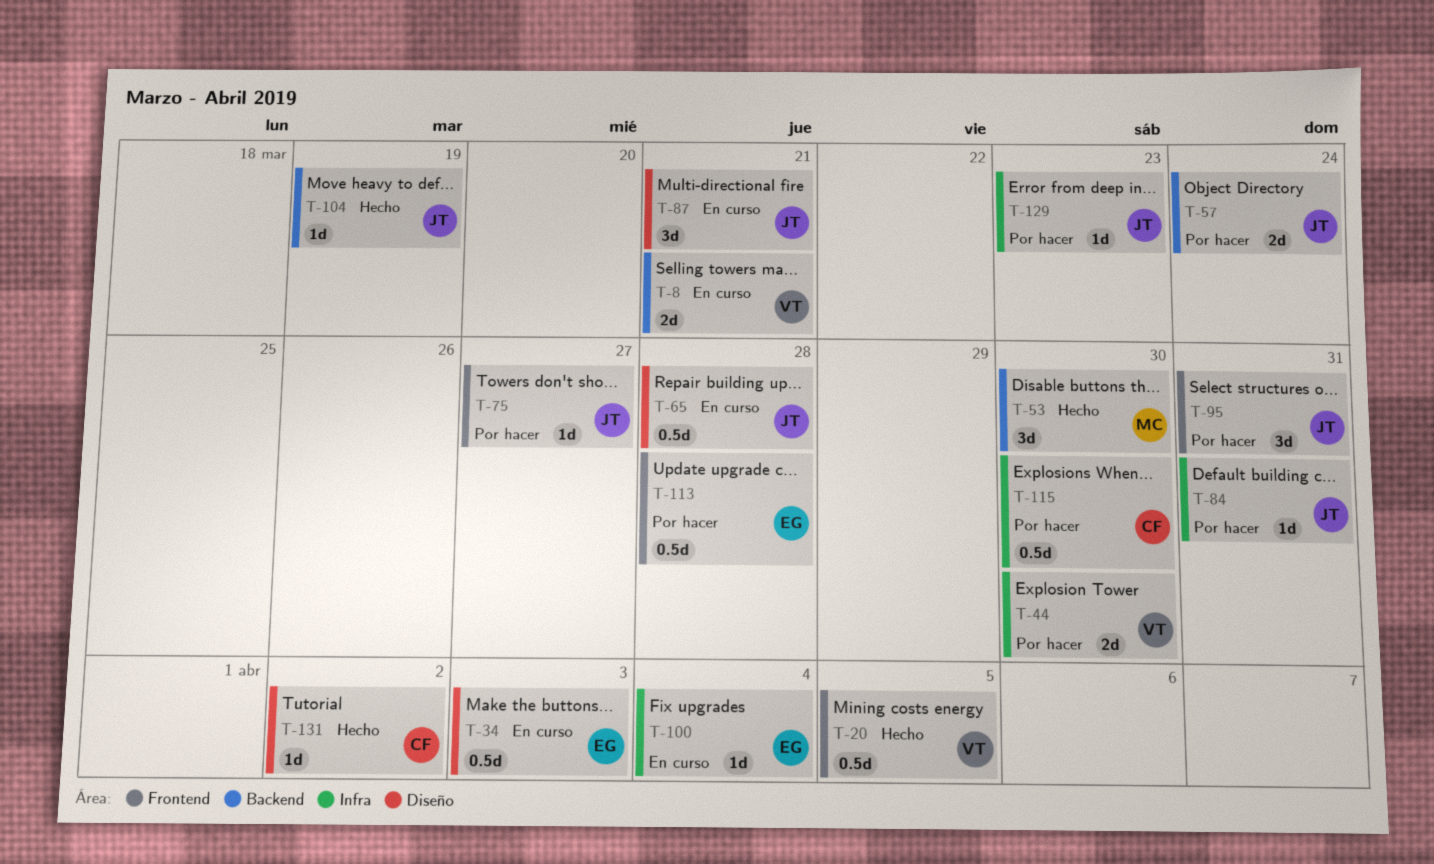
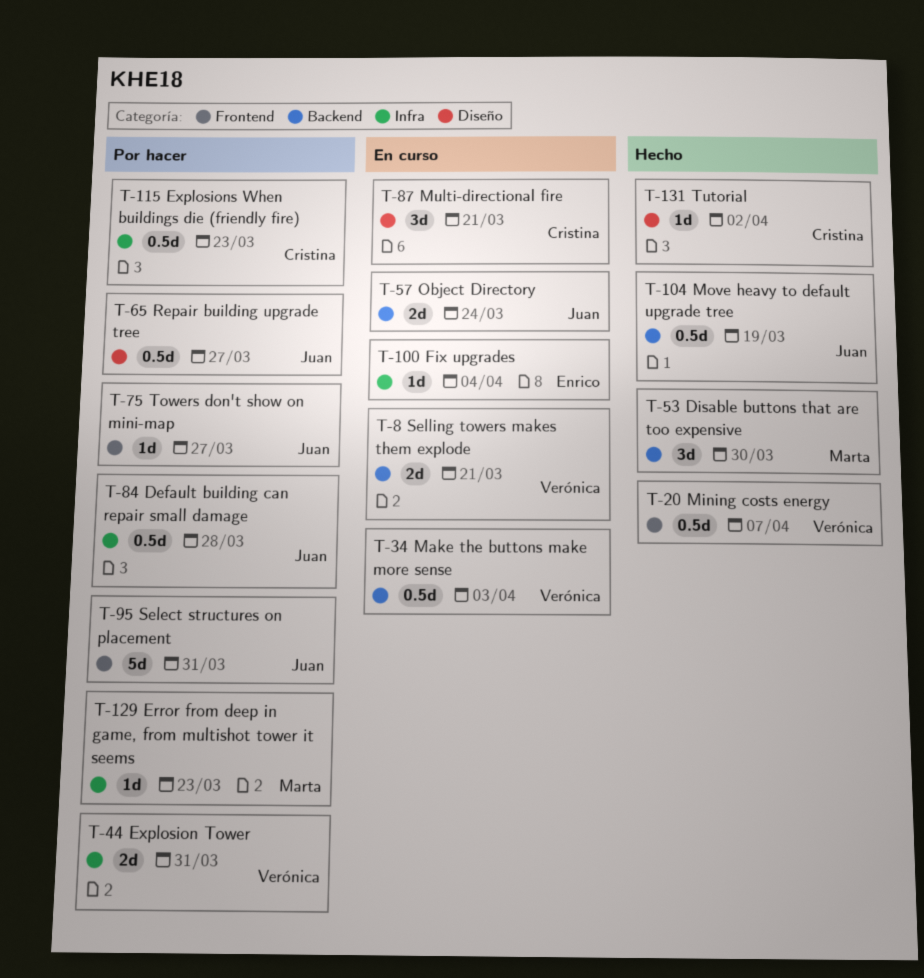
T-20, due: Apr 5 -> Apr 7
T-34, owner: Enrico -> Verónica
T-34, label: Diseño -> Backend
T-44, due: Mar 30 -> Mar 31
T-57, status: Por hacer -> En curso
T-65, status: En curso -> Por hacer
T-65, due: Mar 28 -> Mar 27
T-84, estimate: 1d -> 0.5d
T-84, due: Mar 31 -> Mar 28
T-87, owner: Juan -> Cristina
T-95, estimate: 3d -> 5d
T-104, estimate: 1d -> 0.5d
T-113: present -> none
T-115, due: Mar 30 -> Mar 23
T-129, owner: Juan -> Marta

